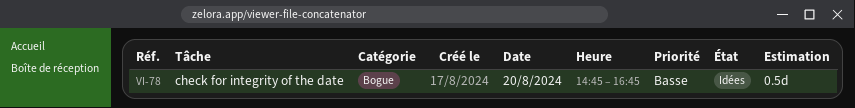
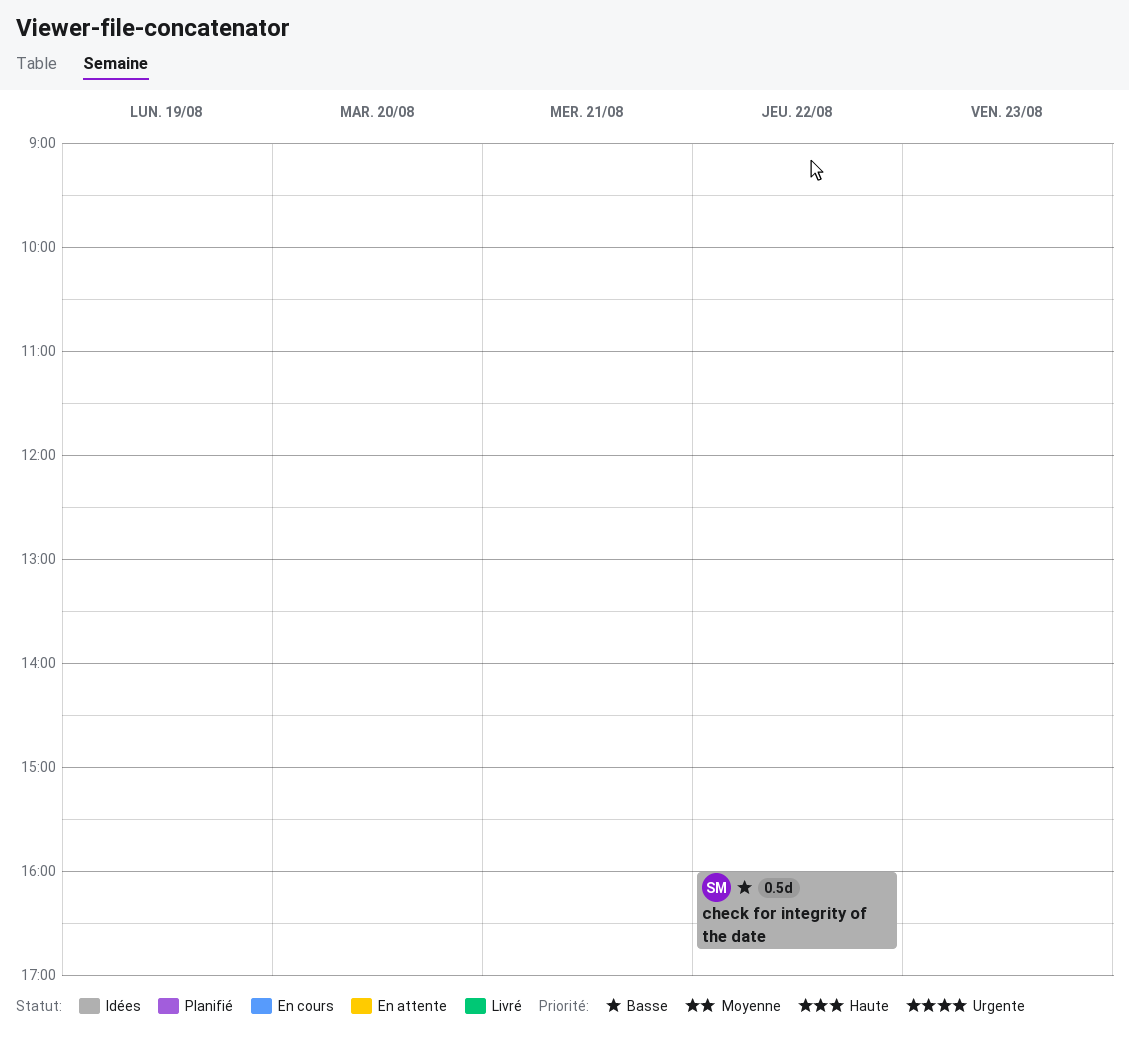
check for integrity of the date, day: Aug 20 -> Aug 22
check for integrity of the date, begins: 14:45 -> 16:00

